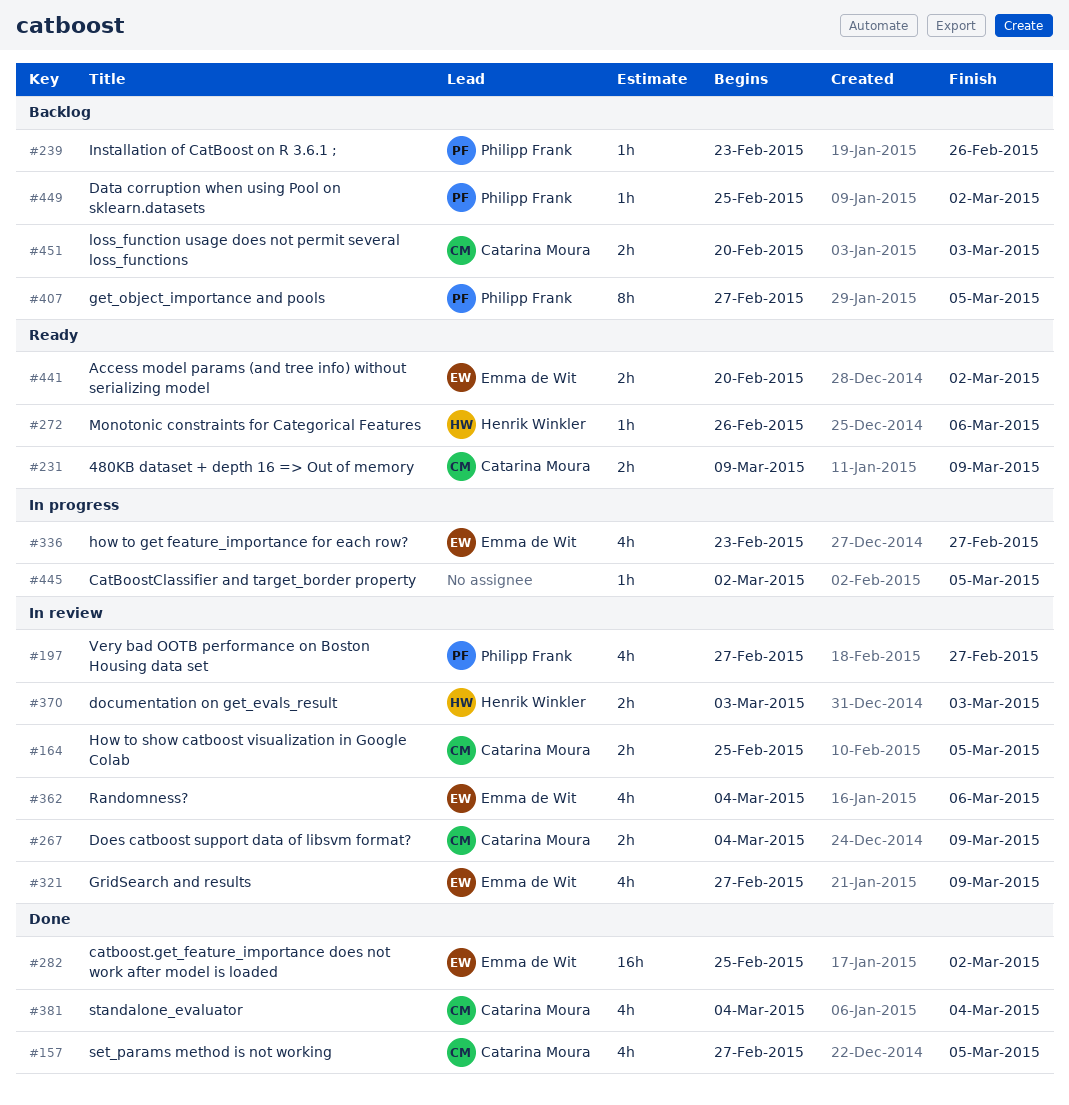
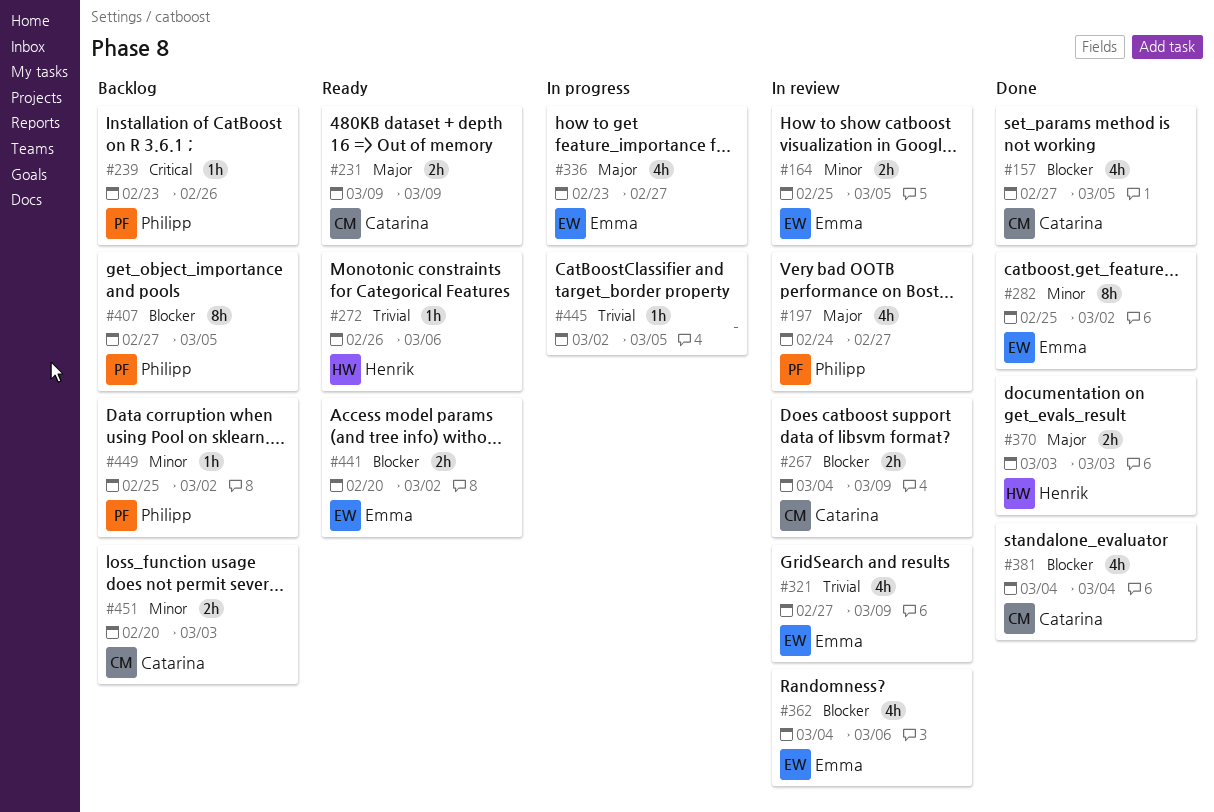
#164, owner: Catarina Moura -> Emma de Wit
#197, start: Feb 27 -> Feb 24
#282, estimate: 16h -> 8h
#370, status: In review -> Done

